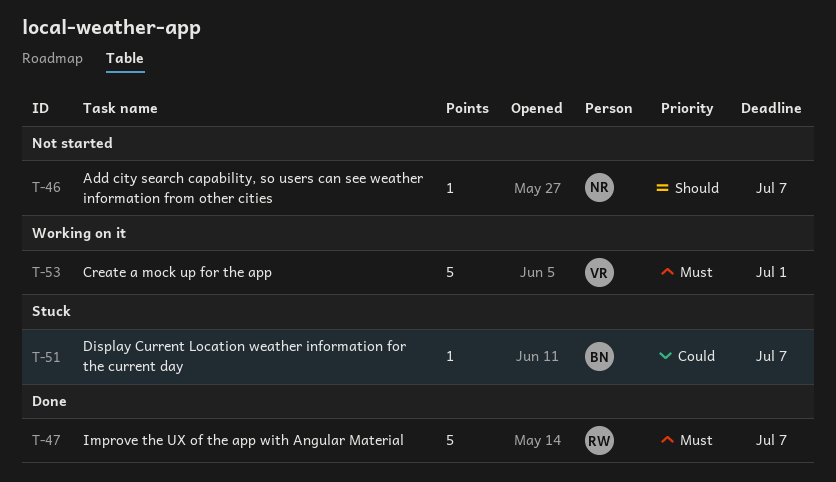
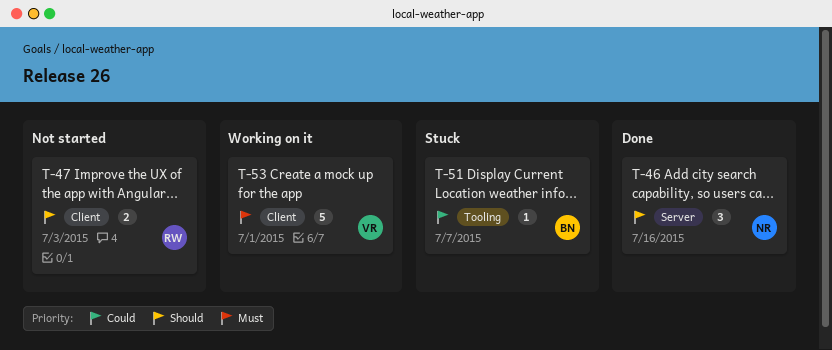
T-46, status: Not started -> Done
T-46, estimate: 1 -> 3
T-46, due: Jul 7 -> Jul 16
T-47, status: Done -> Not started
T-47, priority: Must -> Should
T-47, estimate: 5 -> 2
T-47, due: Jul 7 -> Jul 3

